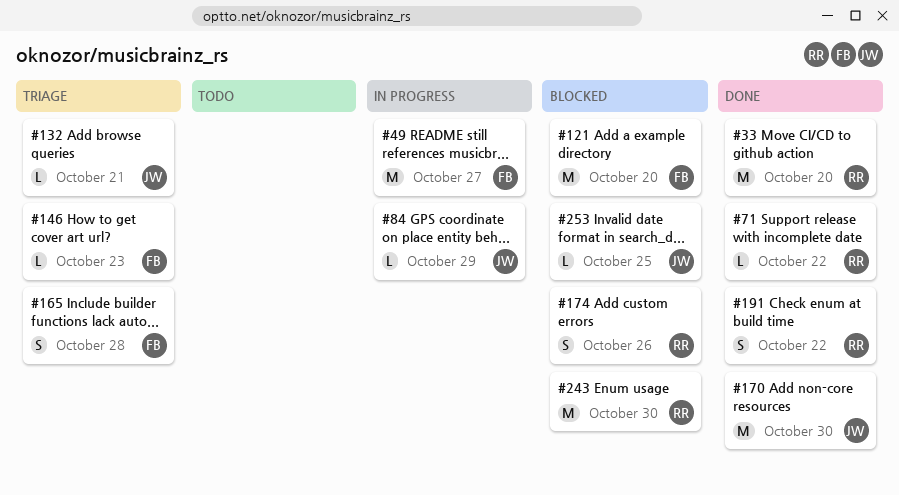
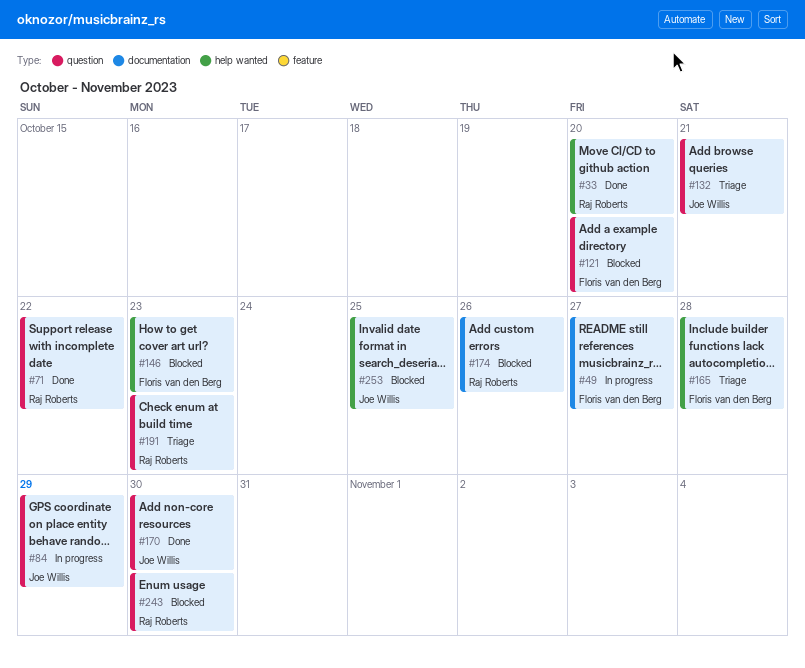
#146, status: Triage -> Blocked
#191, status: Done -> Triage
#191, due: Oct 22 -> Oct 23

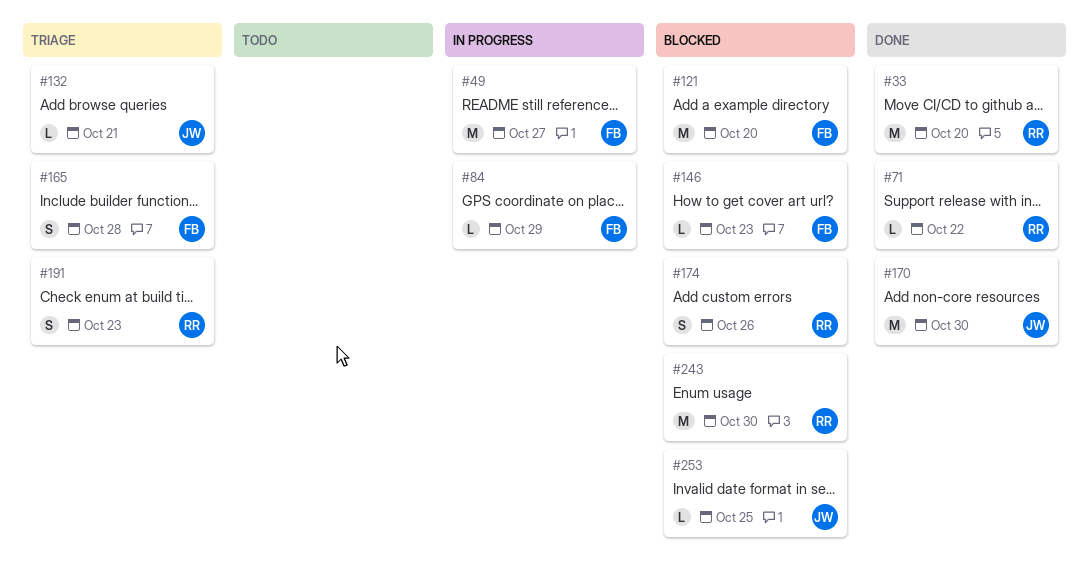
#84, owner: Joe Willis -> Floris van den Berg

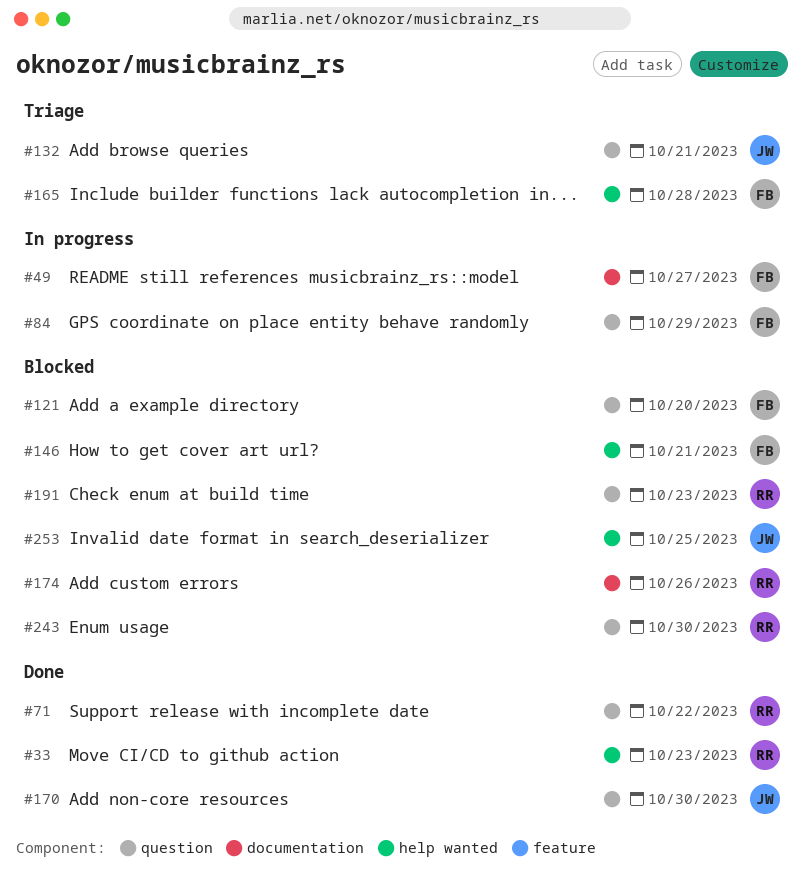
#33, due: Oct 20 -> Oct 23
#146, due: Oct 23 -> Oct 21
#191, status: Triage -> Blocked

